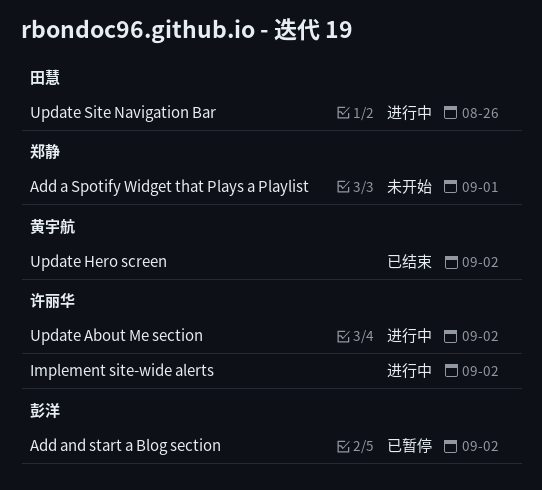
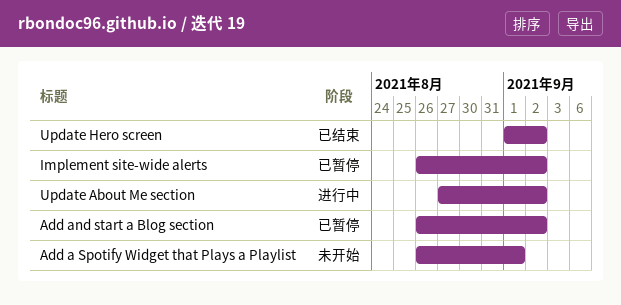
Implement site-wide alerts, status: 进行中 -> 已暂停
Update Site Navigation Bar: present -> none

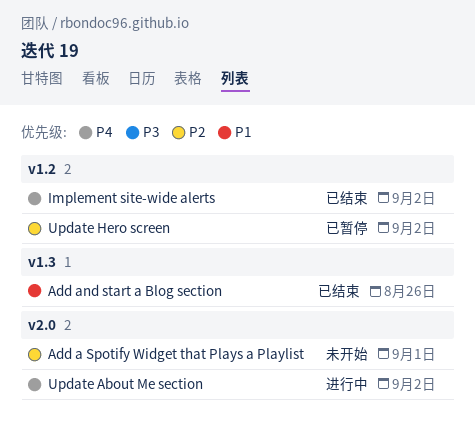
Add and start a Blog section, status: 已暂停 -> 已结束
Add and start a Blog section, due: Sep 2 -> Aug 26
Implement site-wide alerts, status: 已暂停 -> 已结束
Update Hero screen, status: 已结束 -> 已暂停

